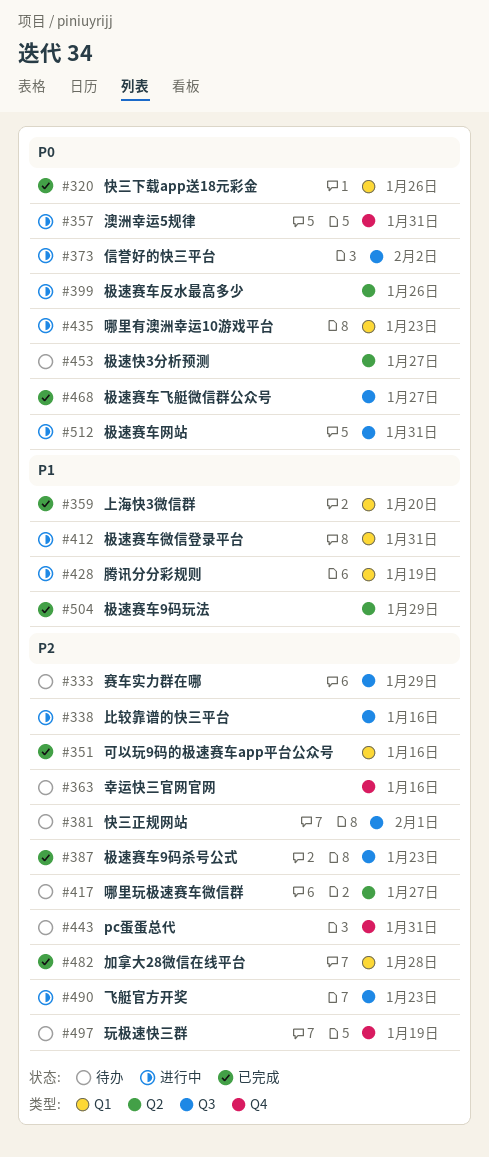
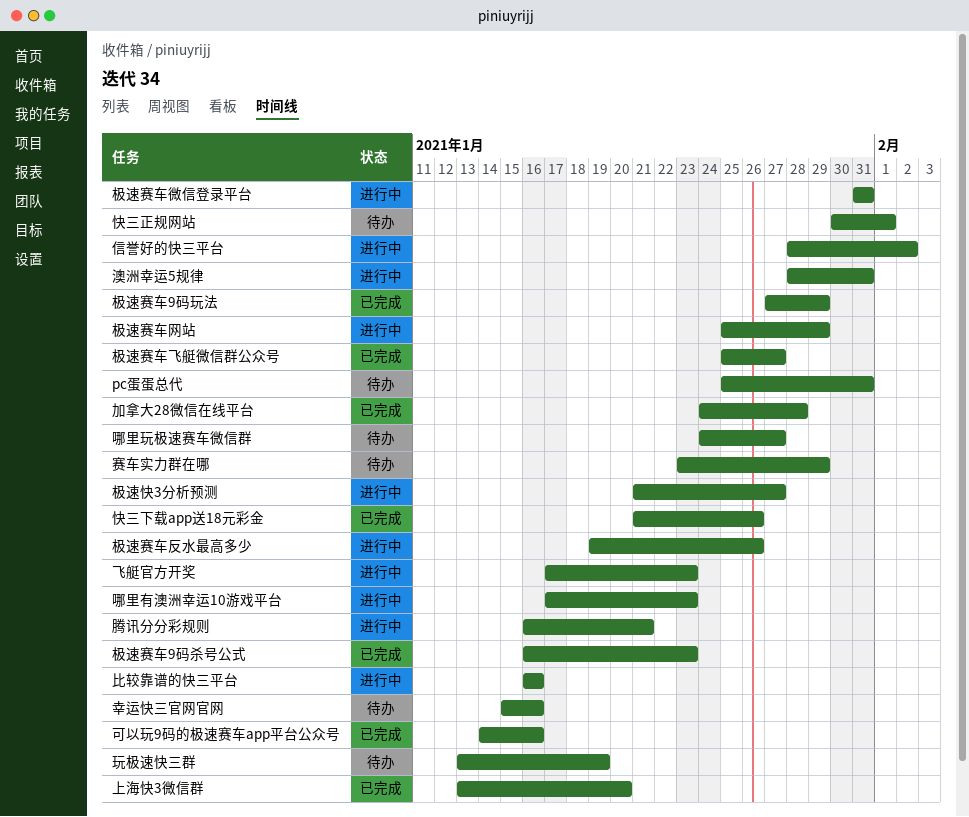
极速快3分析预测, status: 待办 -> 进行中
极速赛车网站, due: Jan 31 -> Jan 29
腾讯分分彩规则, due: Jan 19 -> Jan 21

